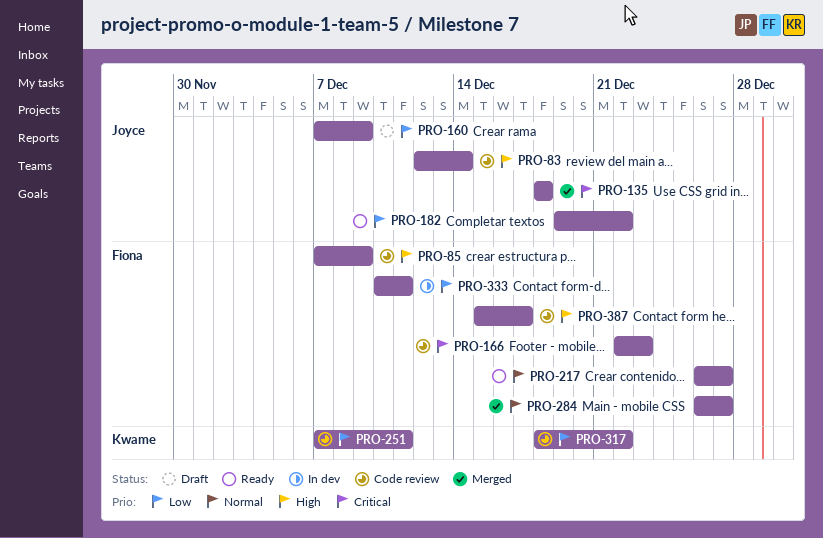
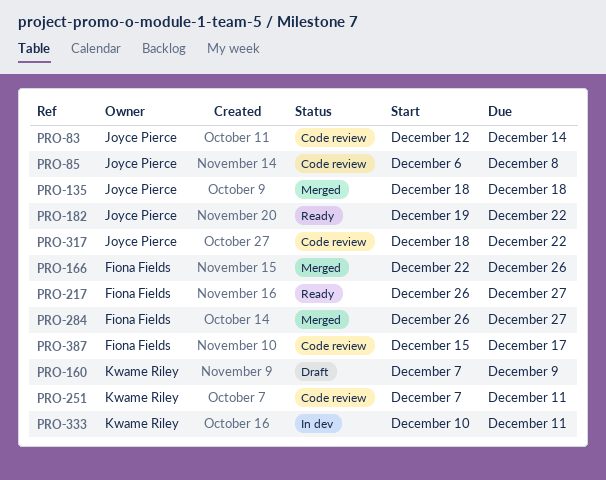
PRO-85, owner: Fiona Fields -> Joyce Pierce
PRO-85, start: Dec 7 -> Dec 6
PRO-85, due: Dec 9 -> Dec 8
PRO-160, owner: Joyce Pierce -> Kwame Riley
PRO-166, status: Code review -> Merged
PRO-166, due: Dec 23 -> Dec 26
PRO-317, owner: Kwame Riley -> Joyce Pierce
PRO-333, owner: Fiona Fields -> Kwame Riley

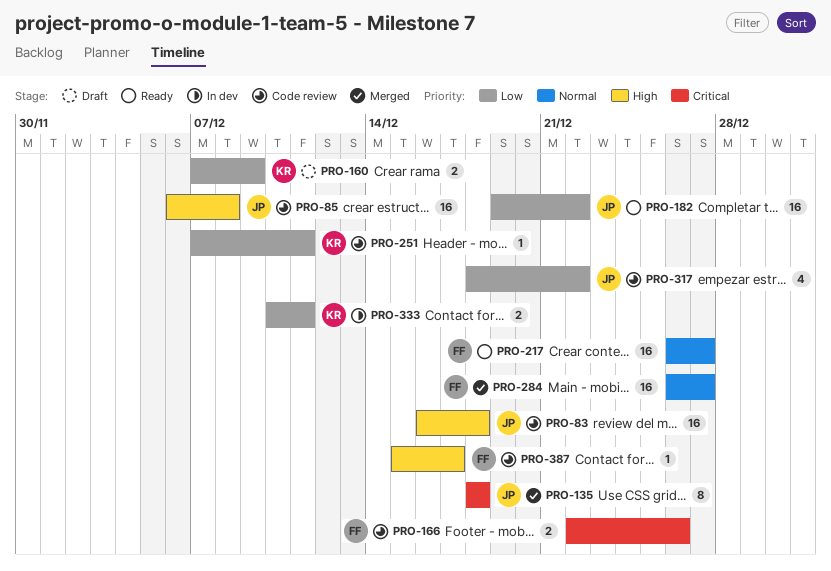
PRO-83, start: Dec 12 -> Dec 16
PRO-83, due: Dec 14 -> Dec 18
PRO-166, status: Merged -> Code review

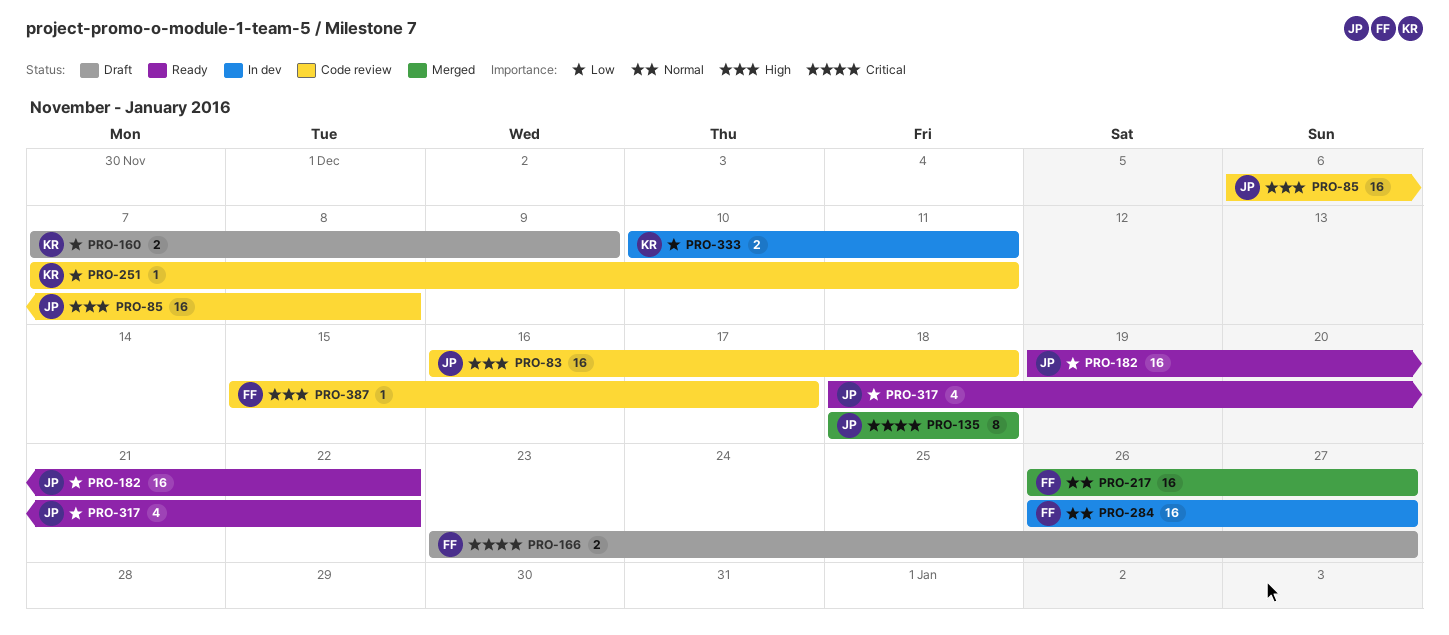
PRO-166, status: Code review -> Draft
PRO-166, start: Dec 22 -> Dec 23
PRO-166, due: Dec 26 -> Dec 27
PRO-217, status: Ready -> Merged
PRO-284, status: Merged -> In dev
PRO-317, status: Code review -> Ready

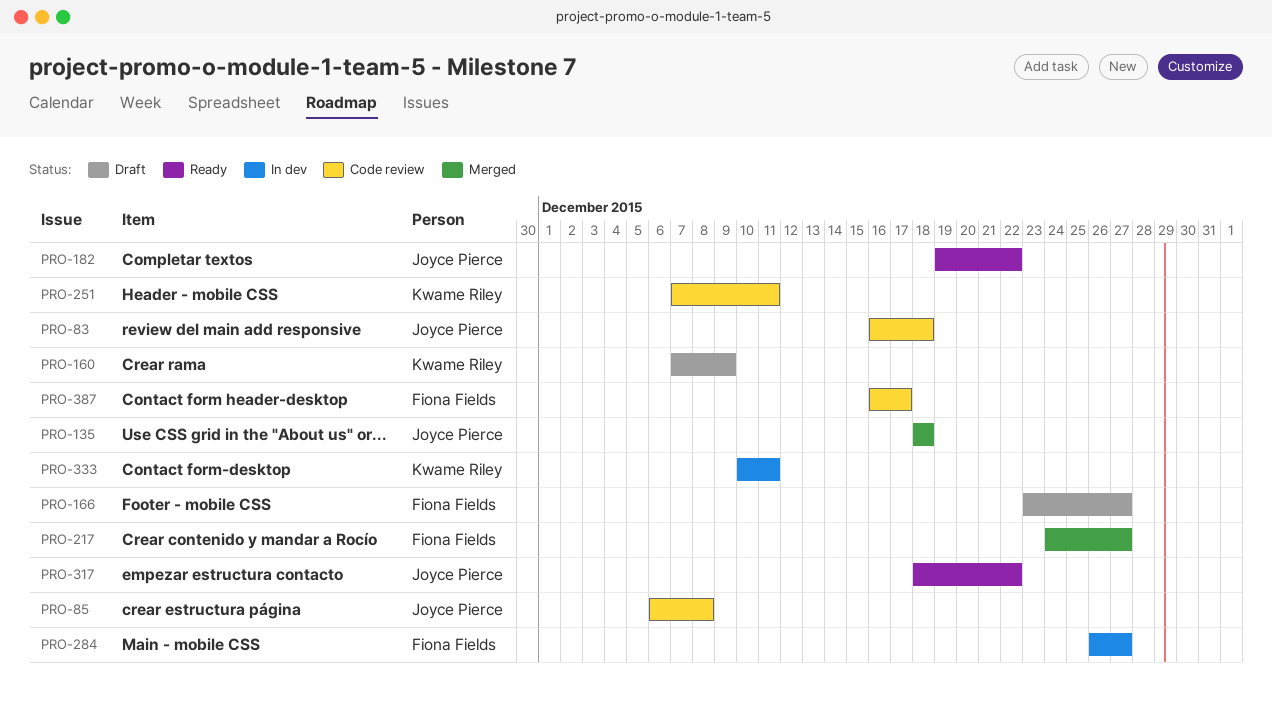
PRO-217, start: Dec 26 -> Dec 24
PRO-387, start: Dec 15 -> Dec 16

